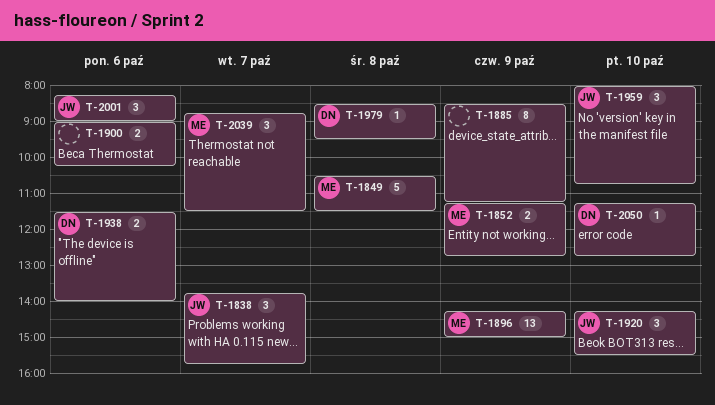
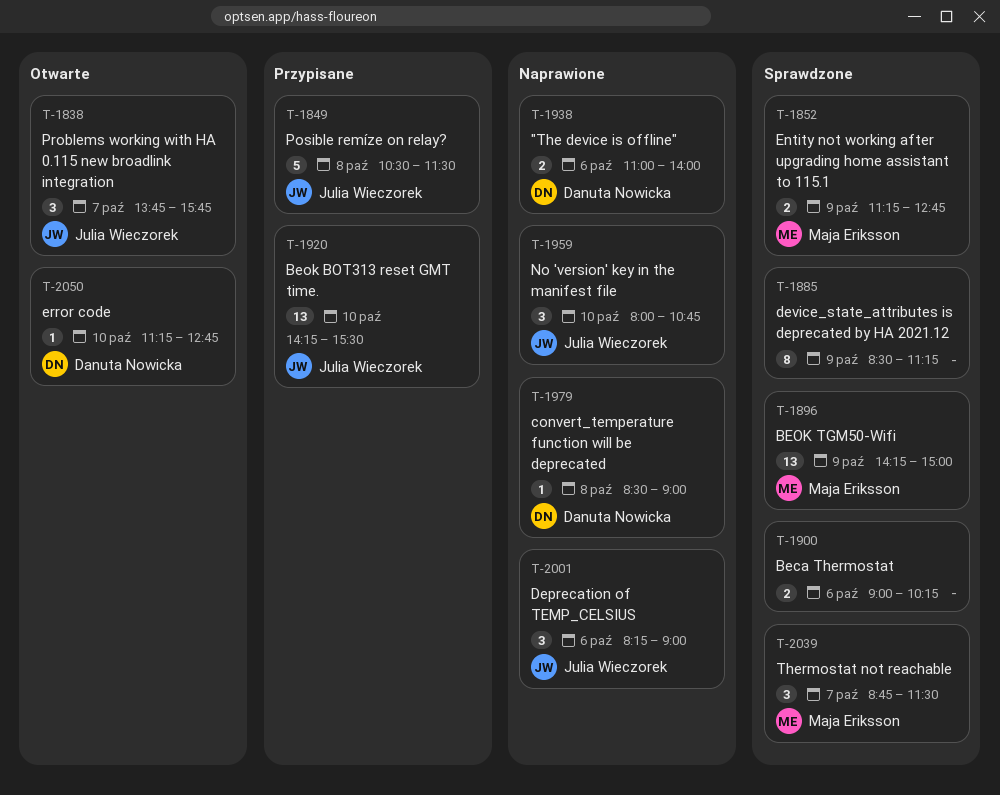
T-1849, owner: Maja Eriksson -> Julia Wieczorek
T-1920, estimate: 3 -> 13
T-1938, begins: 11:30 -> 11:00
T-1979, ends: 09:30 -> 09:00

